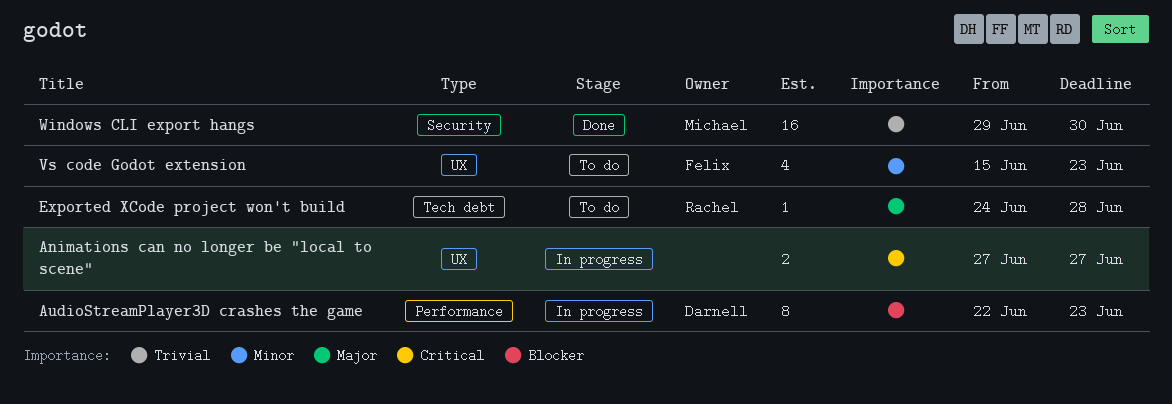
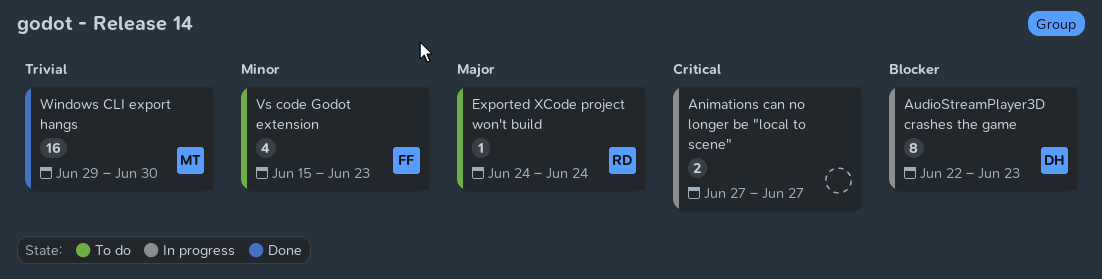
Exported XCode project won't build, due: Jun 28 -> Jun 24

